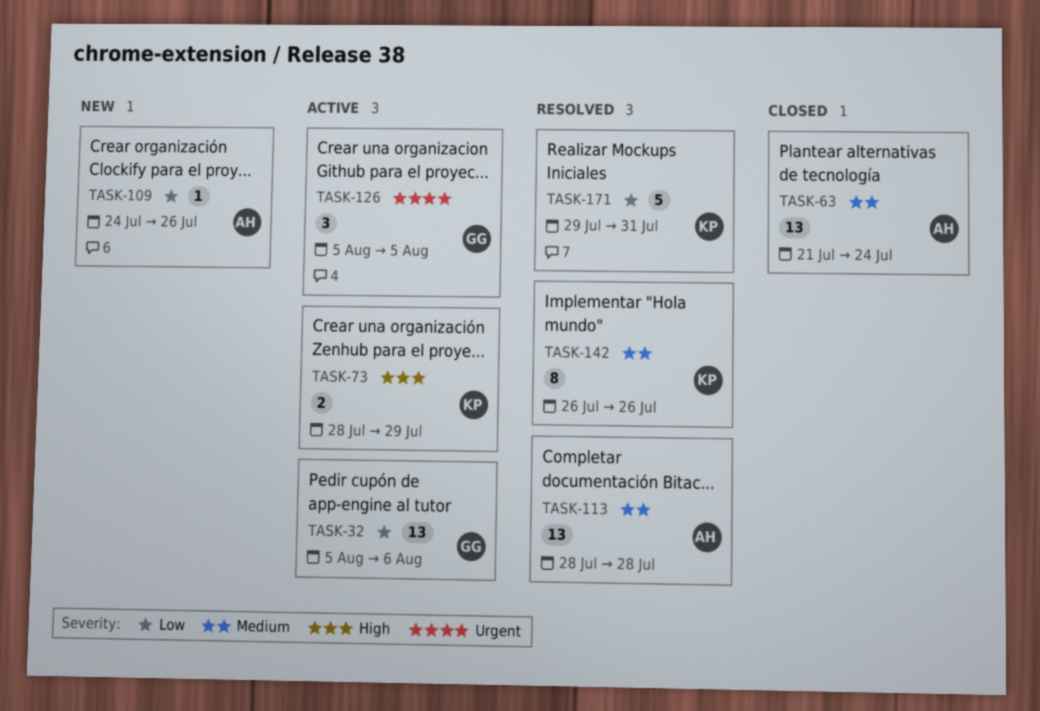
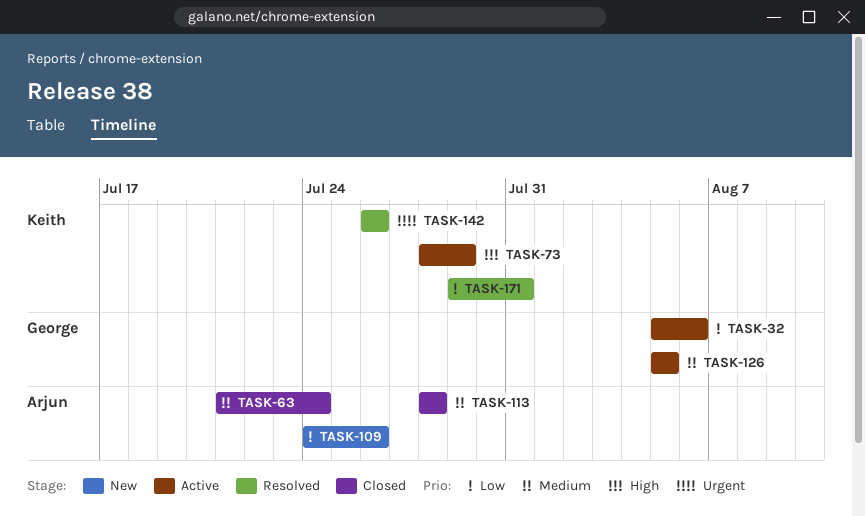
TASK-113, status: Resolved -> Closed
TASK-126, priority: Urgent -> Medium
TASK-142, priority: Medium -> Urgent

